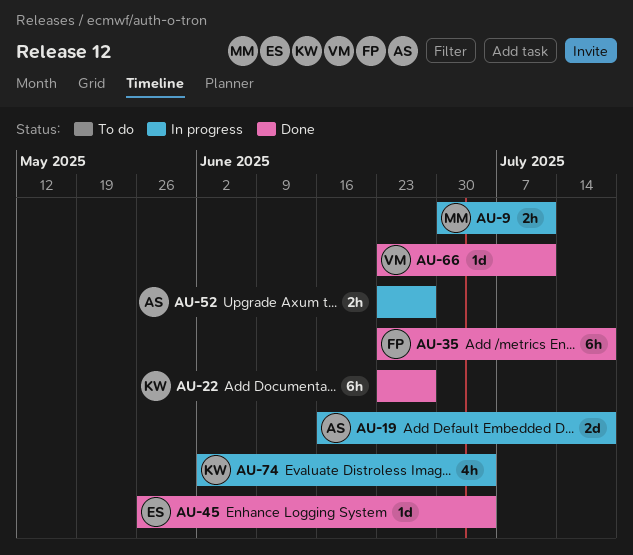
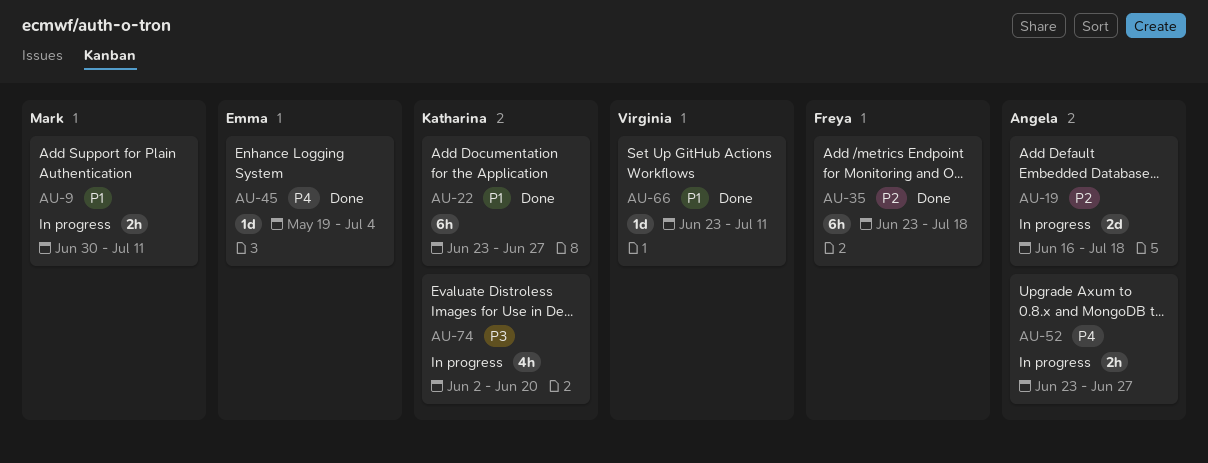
AU-45, start: May 26 -> May 19
AU-74, due: Jul 4 -> Jun 20

